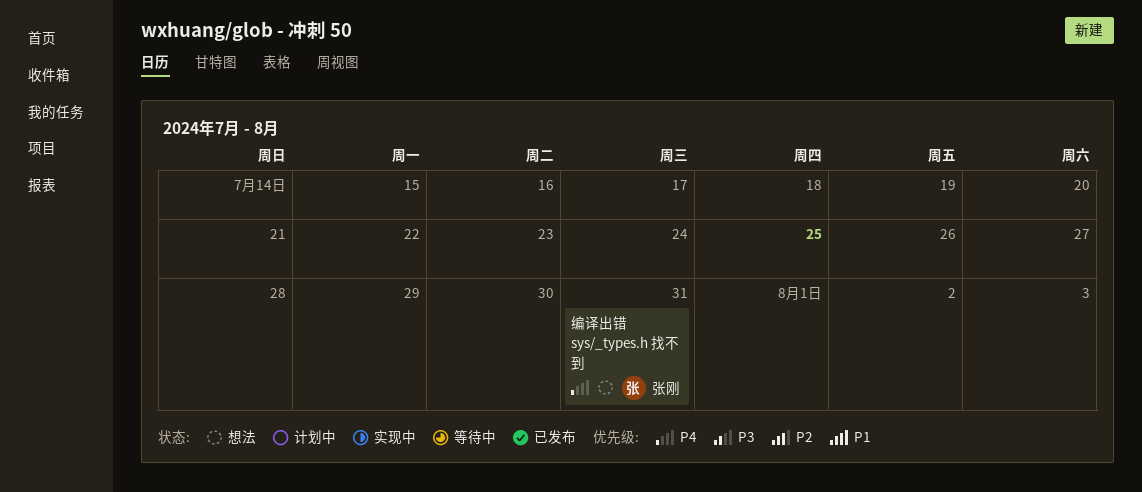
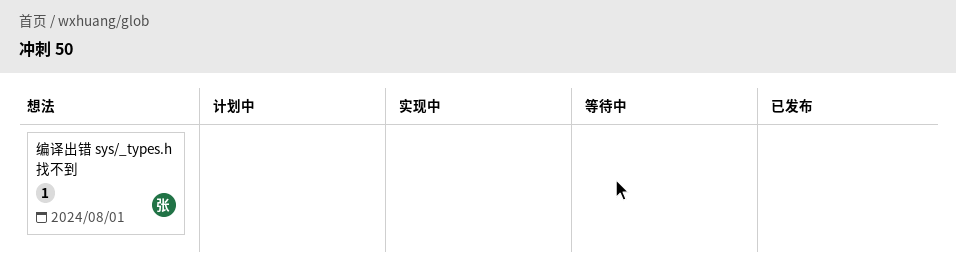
编译出错 sys/_types.h 找不到, due: Jul 31 -> Aug 1

